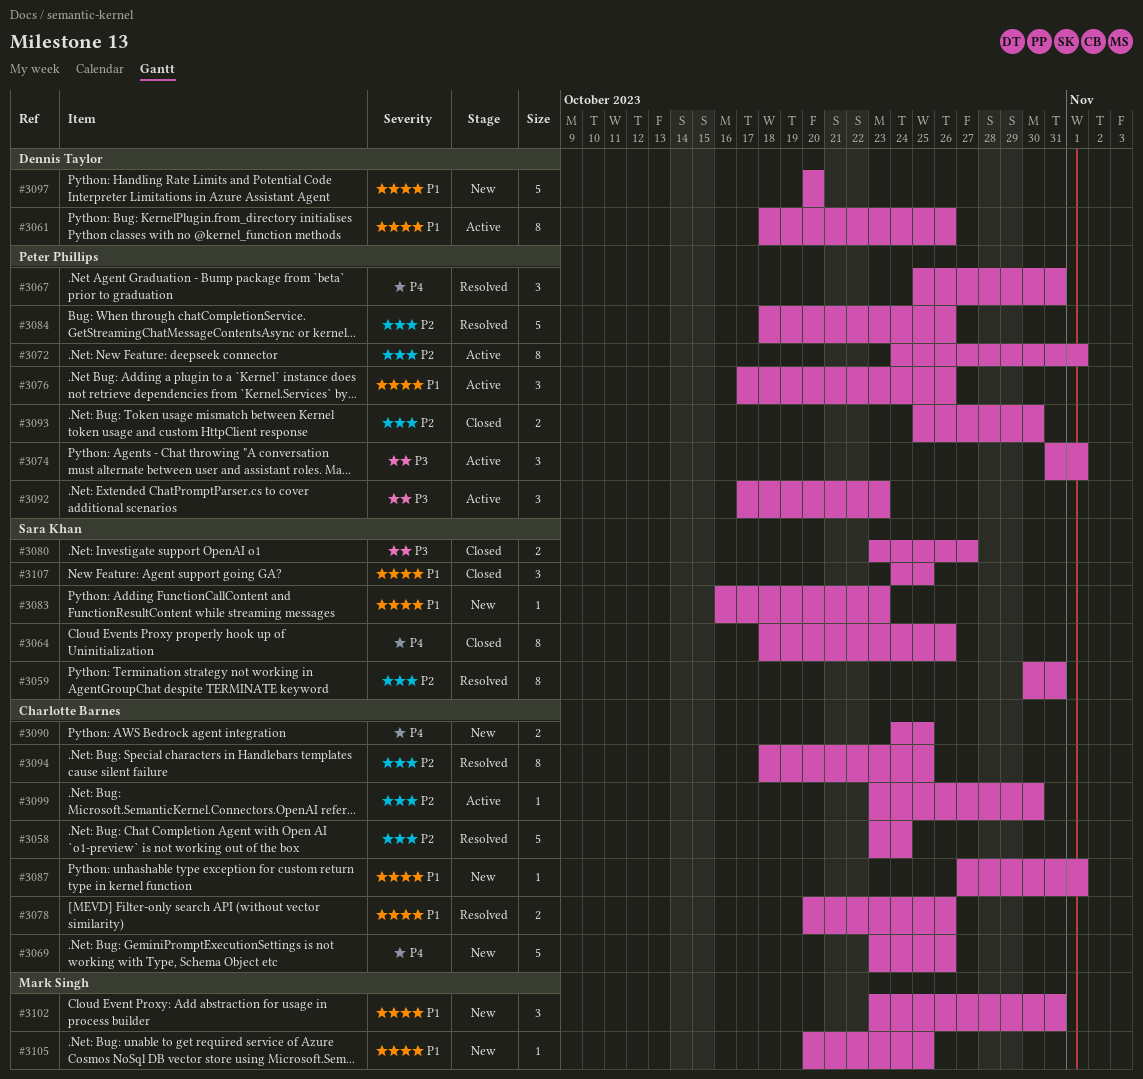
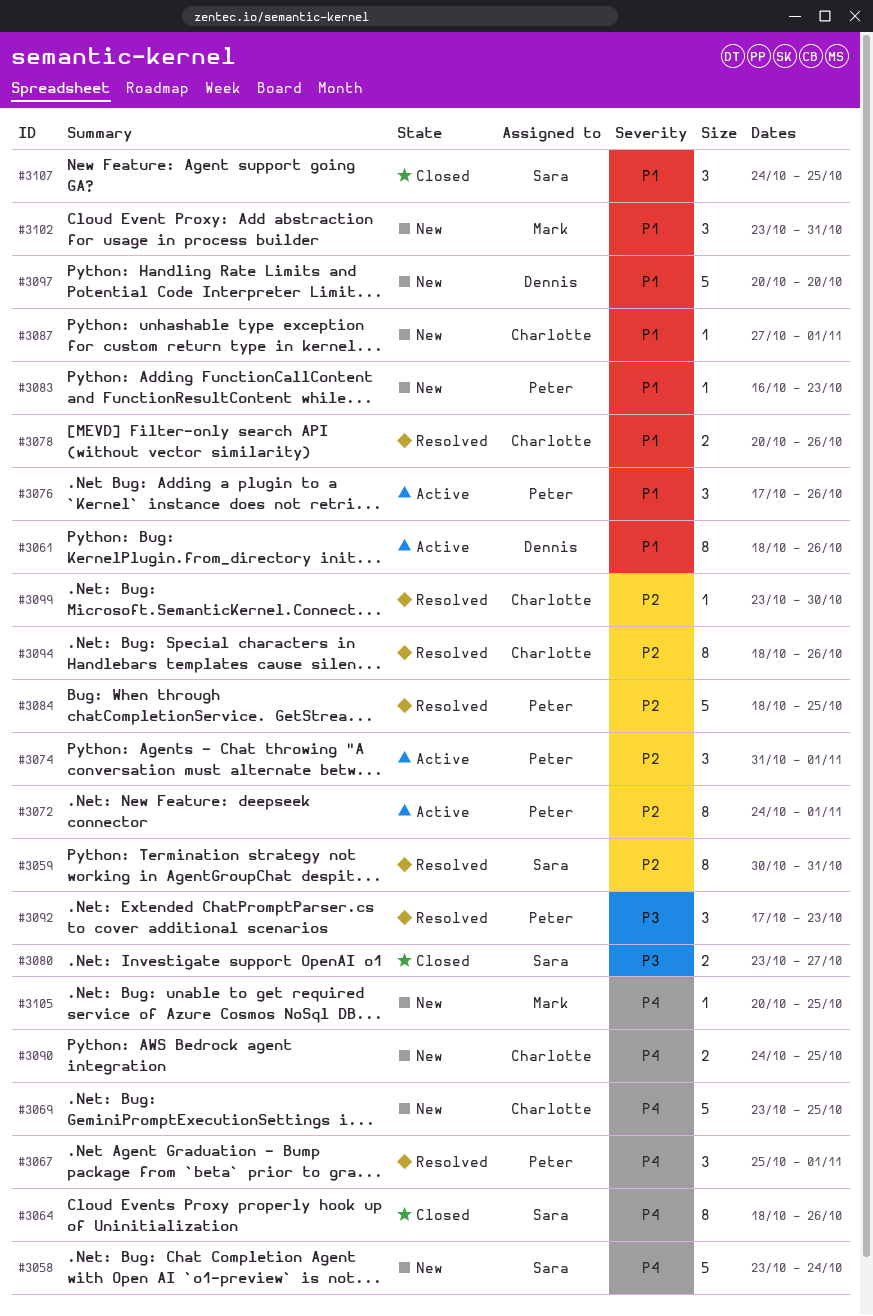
#3058, status: Resolved -> New
#3058, owner: Charlotte Barnes -> Sara Khan
#3058, priority: P2 -> P4
#3067, due: Oct 31 -> Nov 1
#3069, due: Oct 26 -> Oct 25
#3074, priority: P3 -> P2
#3083, owner: Sara Khan -> Peter Phillips
#3084, due: Oct 26 -> Oct 25
#3092, status: Active -> Resolved
#3093: present -> none
#3094, due: Oct 25 -> Oct 26
#3099, status: Active -> Resolved
#3105, priority: P1 -> P4

